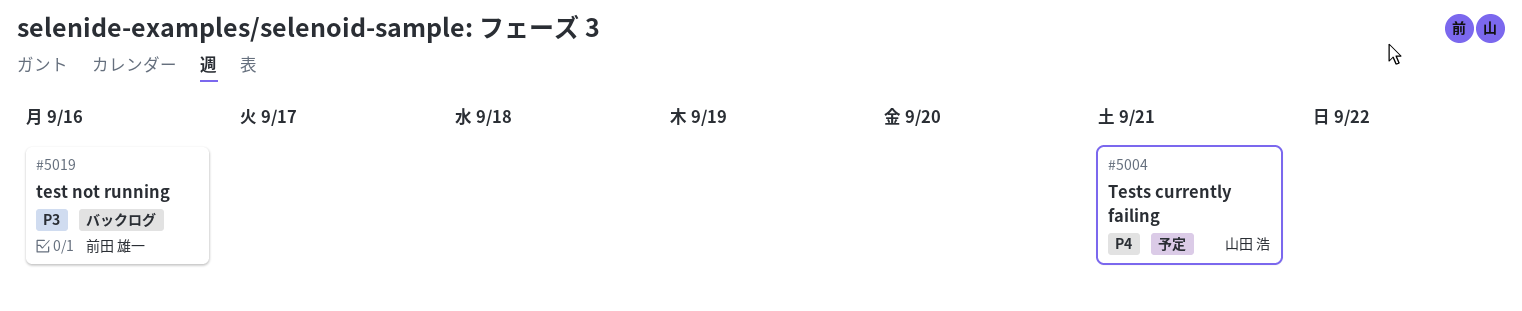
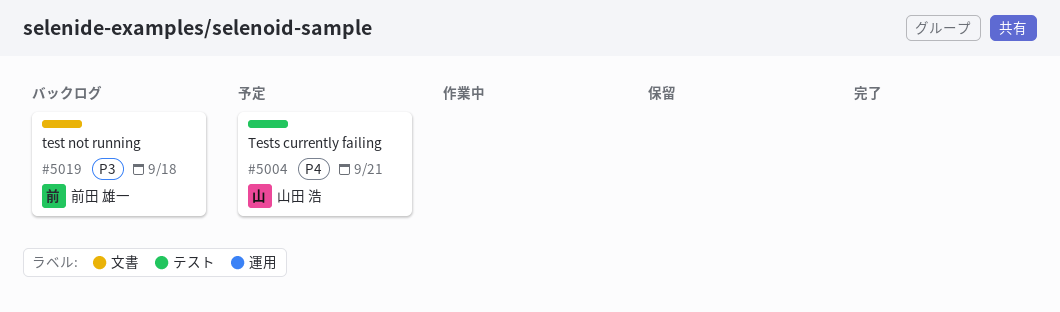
#5019, due: Sep 16 -> Sep 18

